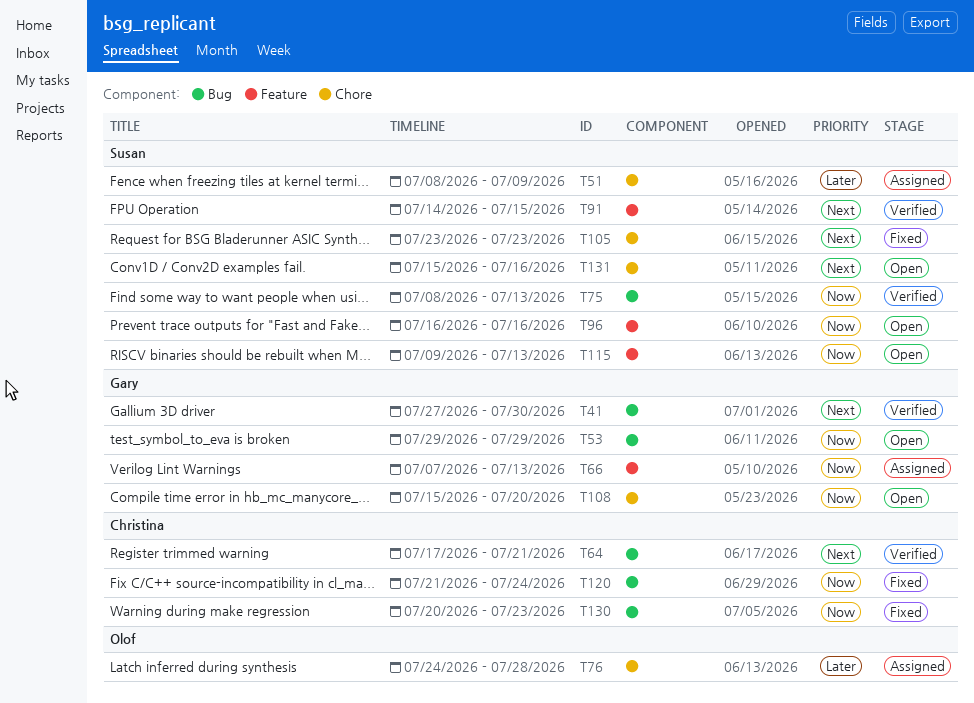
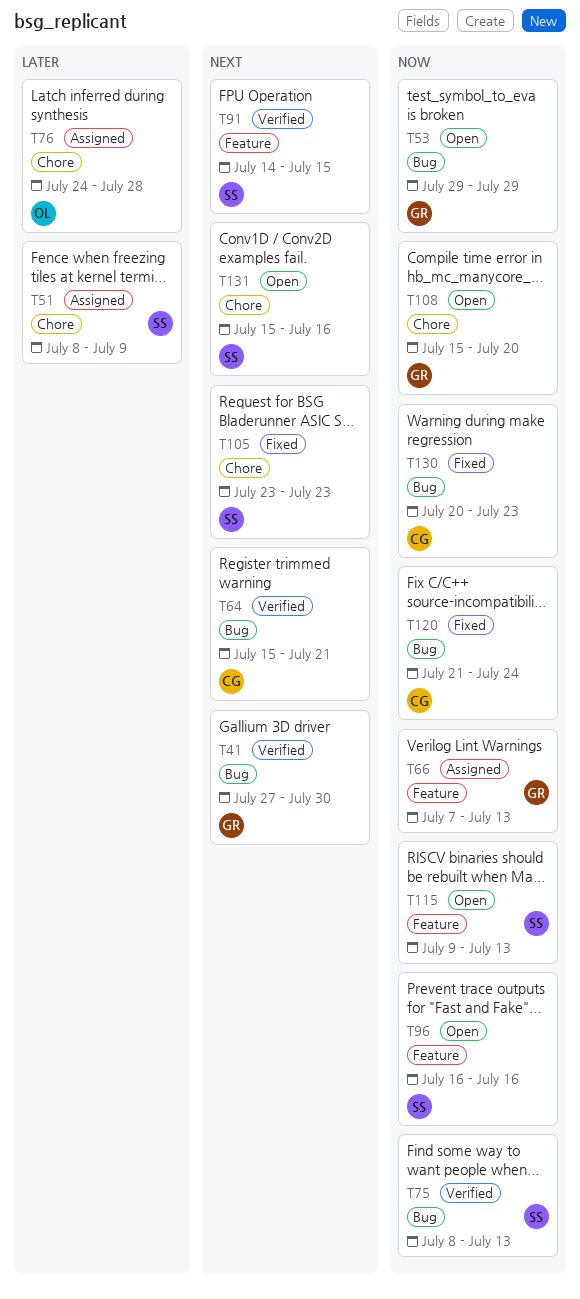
T64, start: Jul 17 -> Jul 15

